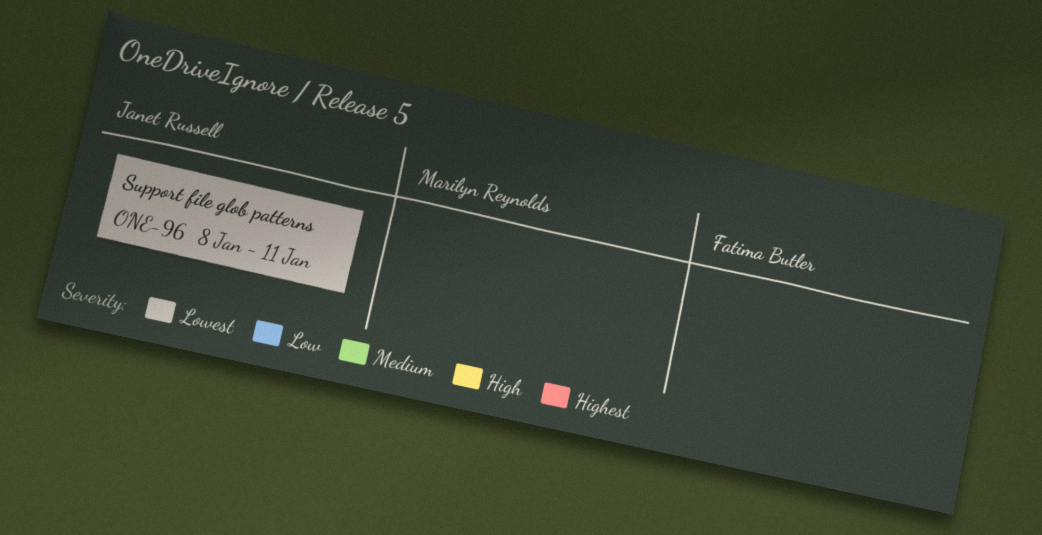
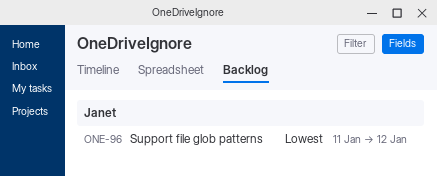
ONE-96, start: Jan 8 -> Jan 11
ONE-96, due: Jan 11 -> Jan 12

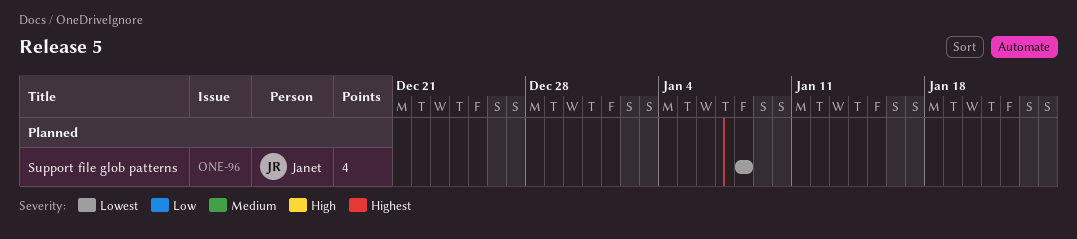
ONE-96, start: Jan 11 -> Jan 8
ONE-96, due: Jan 12 -> Jan 8

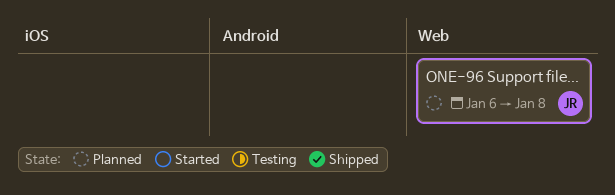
ONE-96, start: Jan 8 -> Jan 6

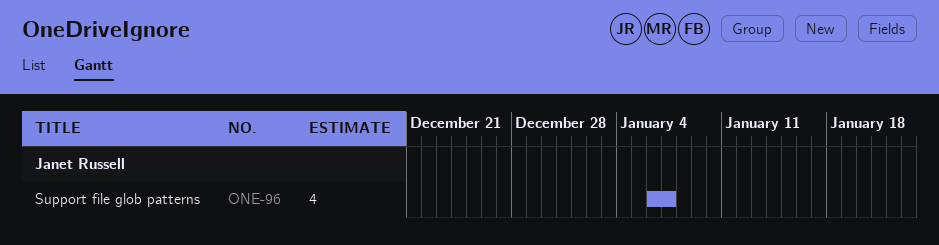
ONE-96, due: Jan 8 -> Jan 7

